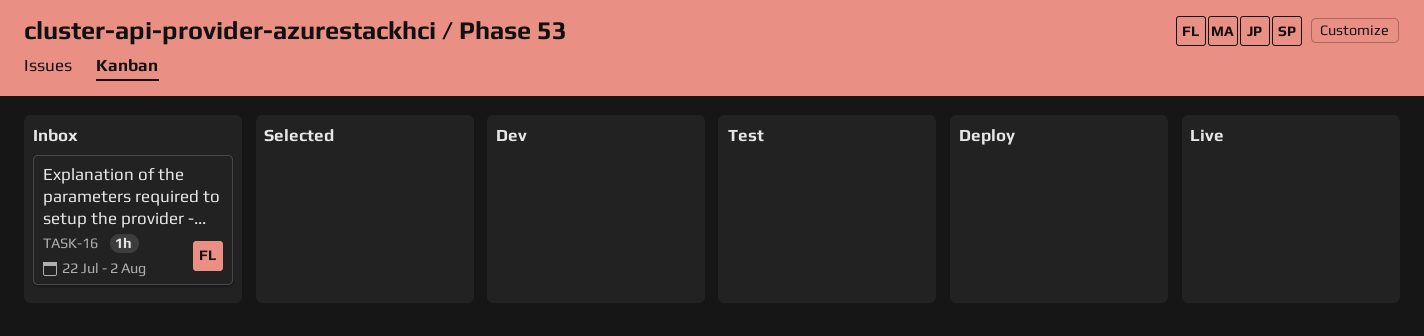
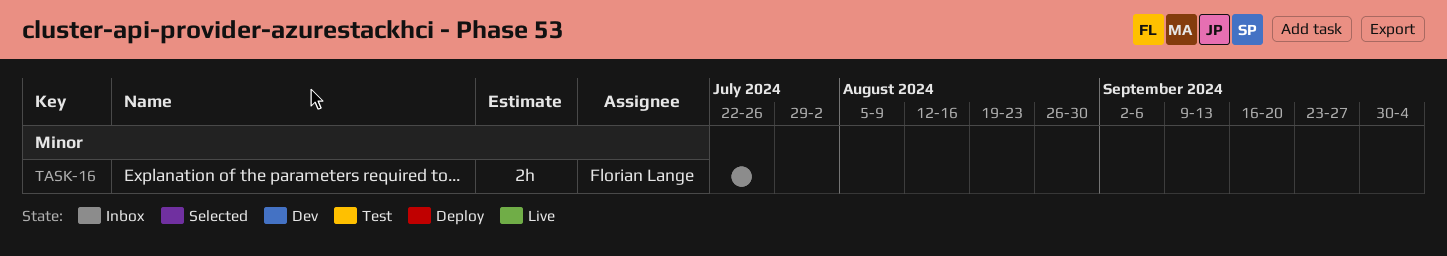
TASK-16, estimate: 1h -> 2h
TASK-16, due: Aug 2 -> Jul 26

